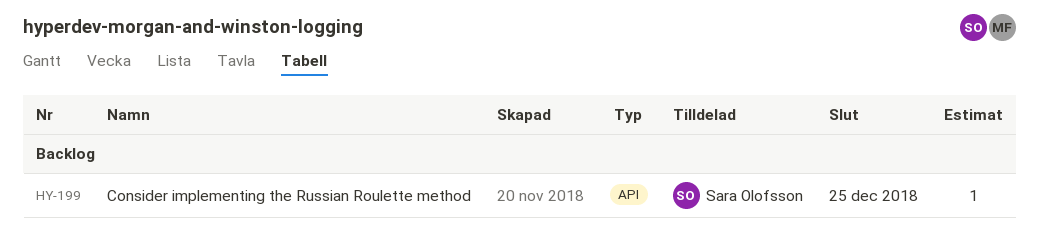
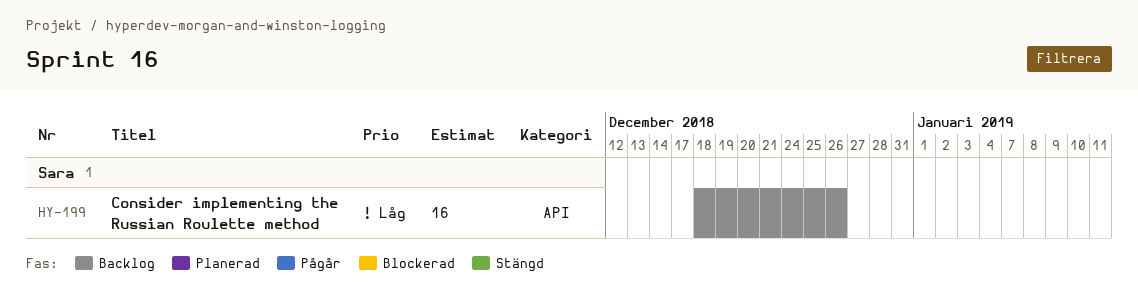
HY-199, estimate: 1 -> 16
HY-199, due: Dec 25 -> Dec 26

